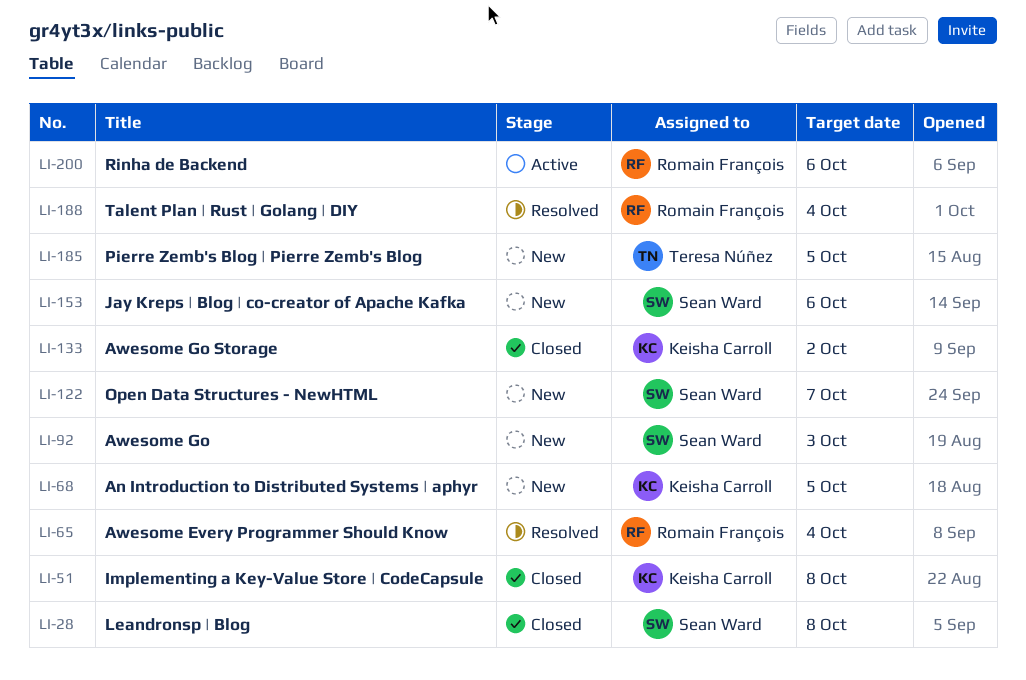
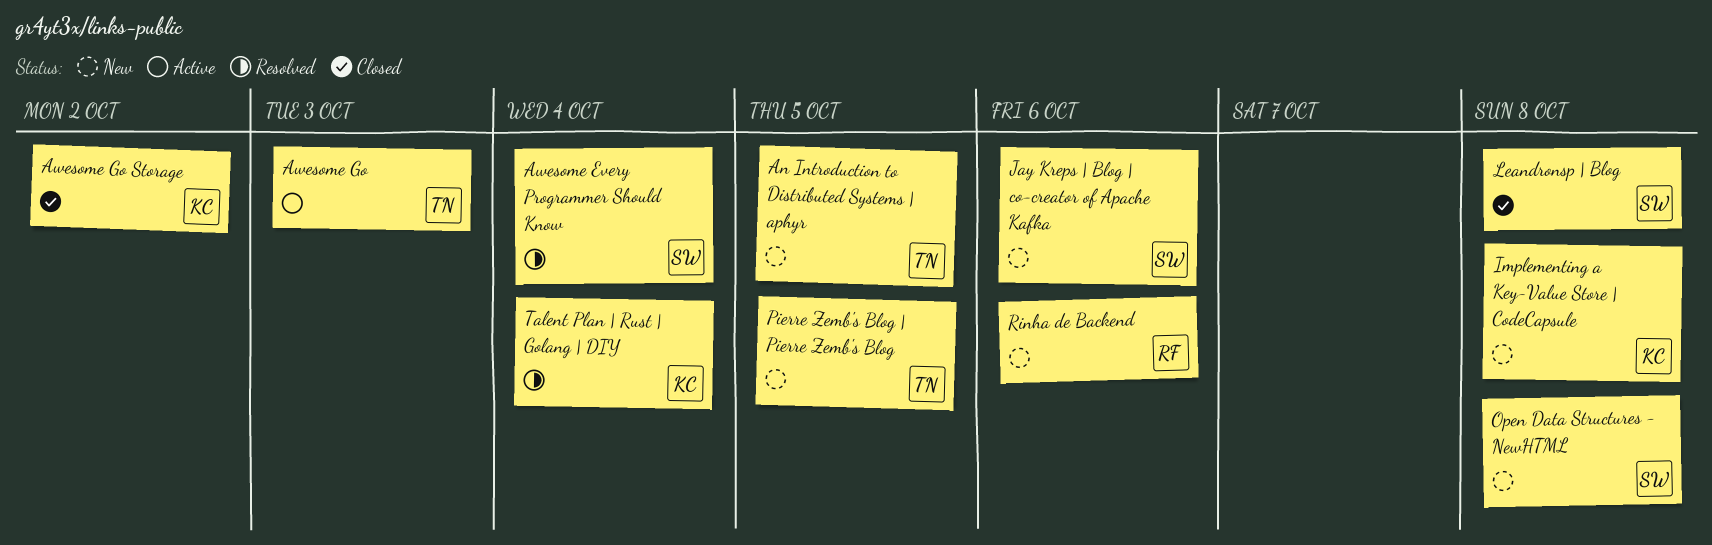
An Introduction to Distributed Systems | aphyr, owner: Keisha Carroll -> Teresa Núñez
Awesome Every Programmer Should Know, owner: Romain François -> Sean Ward
Awesome Go, status: New -> Active
Awesome Go, owner: Sean Ward -> Teresa Núñez
Implementing a Key-Value Store | CodeCapsule, status: Closed -> New
Open Data Structures - NewHTML, due: Oct 7 -> Oct 8
Rinha de Backend, status: Active -> New
Talent Plan | Rust | Golang | DIY, owner: Romain François -> Keisha Carroll

